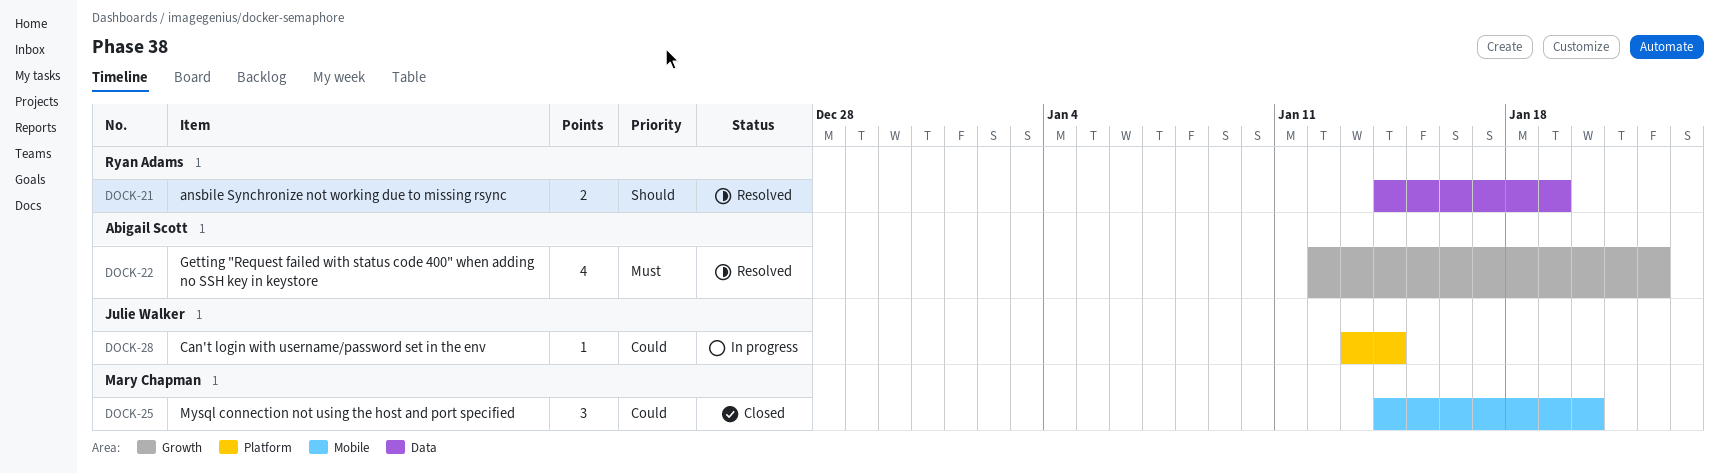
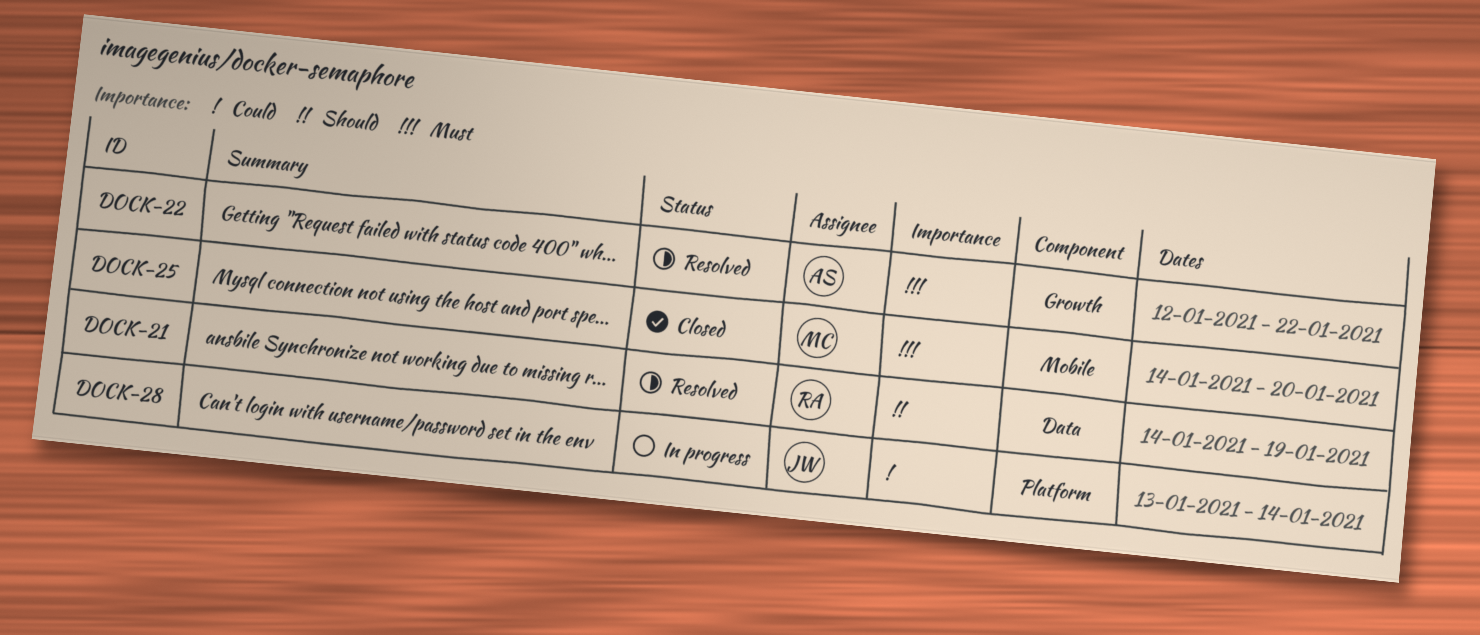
DOCK-25, priority: Could -> Must

